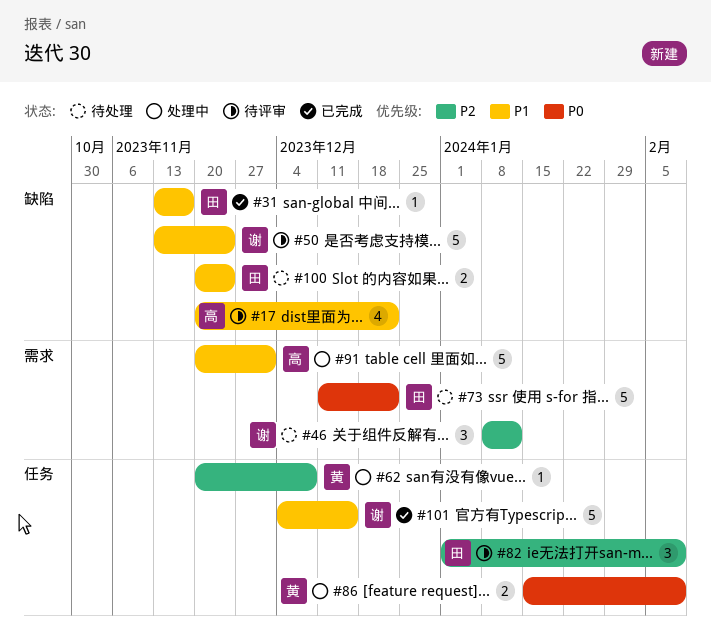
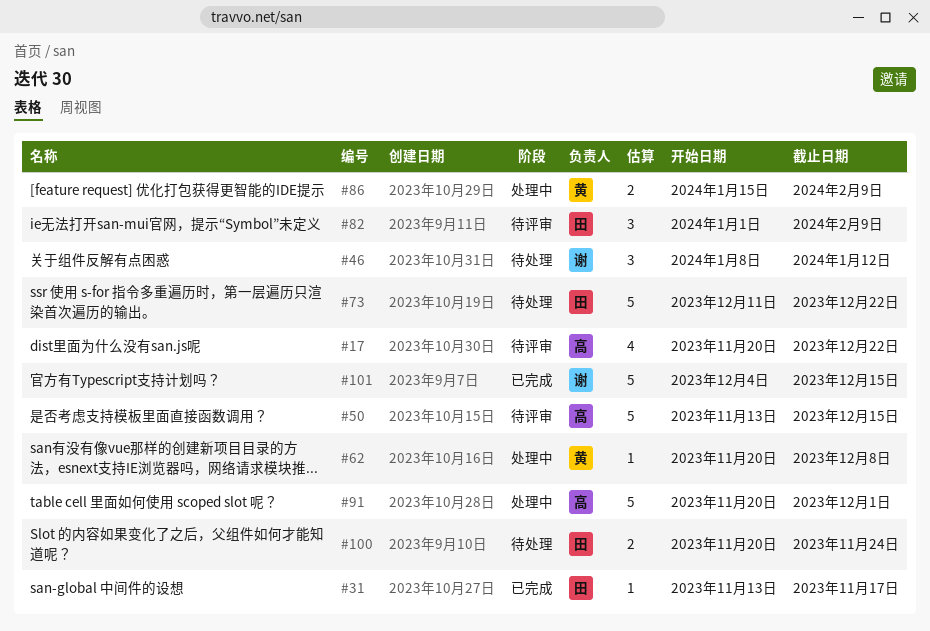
#50, owner: 谢 -> 高
#50, due: Nov 24 -> Dec 15

